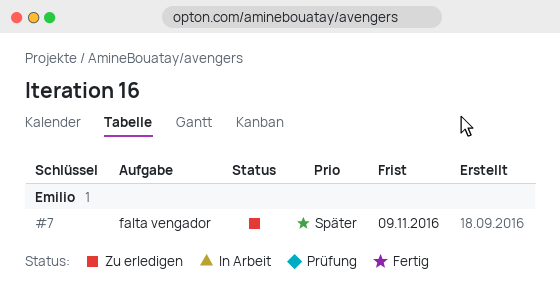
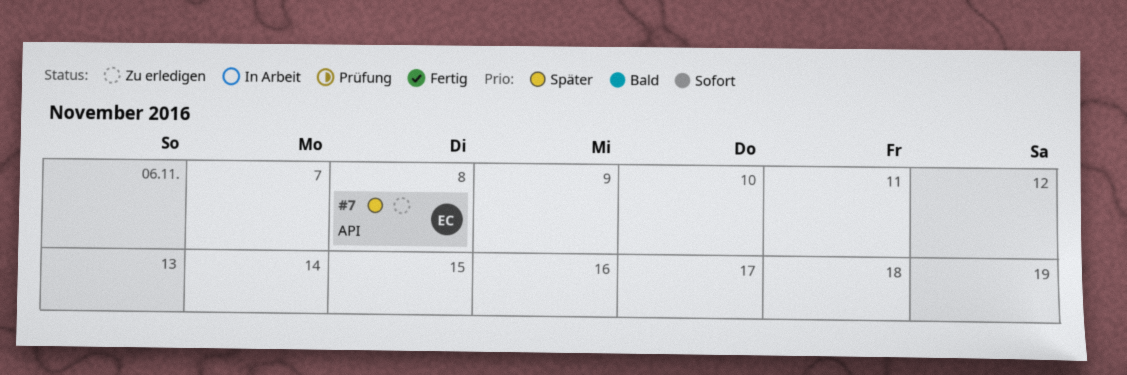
#7, due: Nov 9 -> Nov 8

